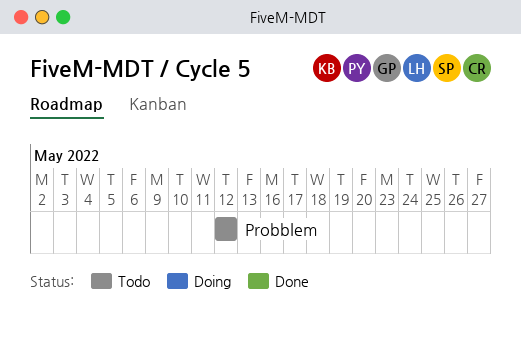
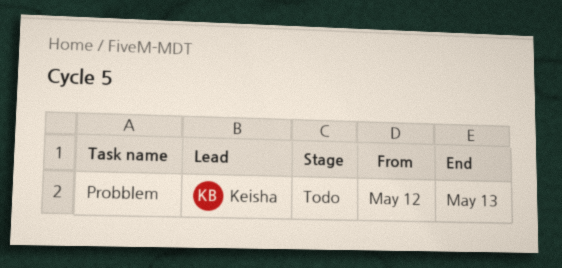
Probblem, due: May 12 -> May 13

